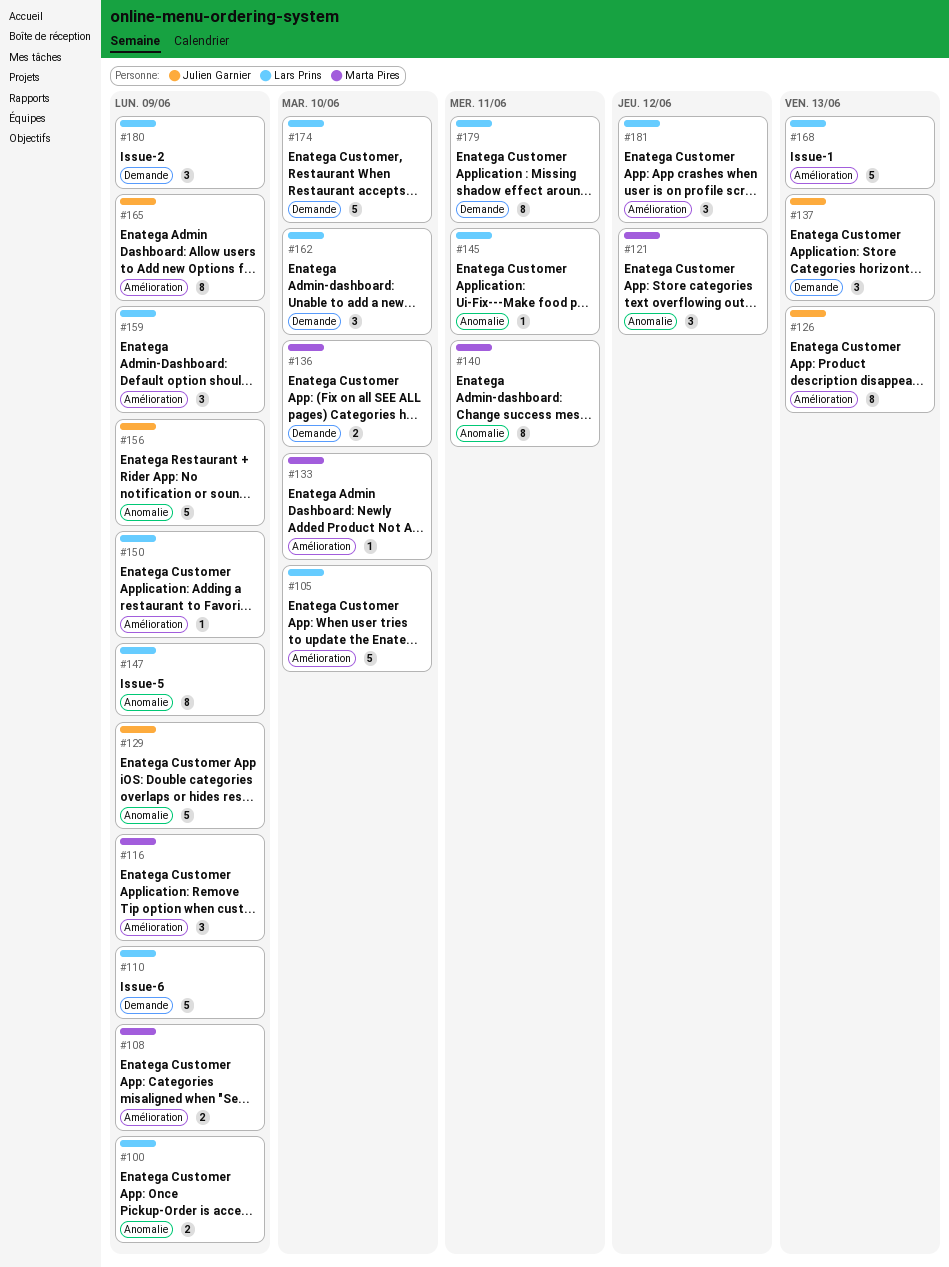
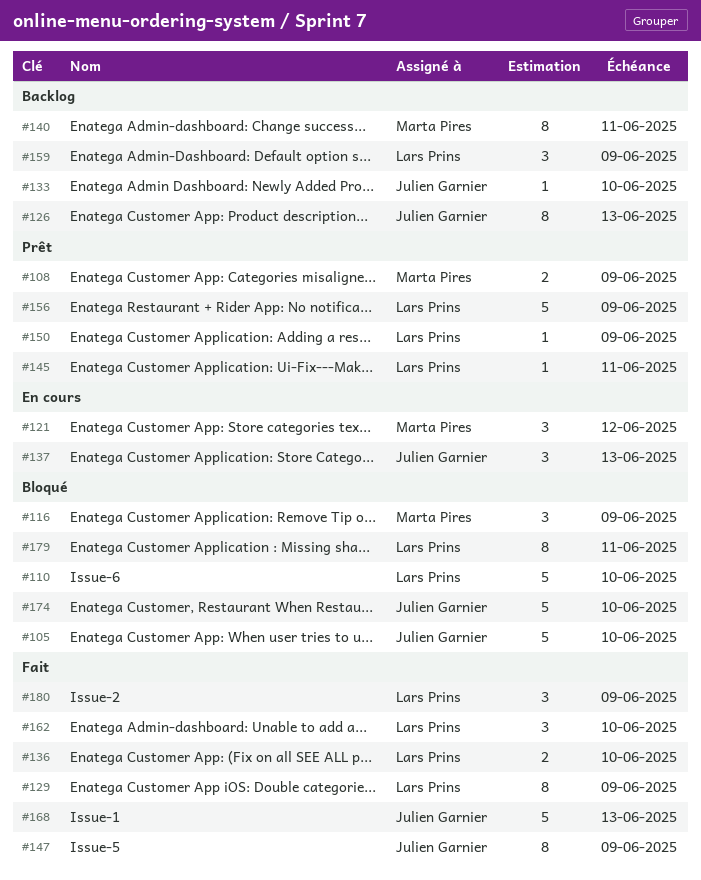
#100: present -> none
#105, owner: Lars Prins -> Julien Garnier
#110, due: Jun 9 -> Jun 10
#129, owner: Julien Garnier -> Lars Prins
#129, estimate: 5 -> 8
#133, owner: Marta Pires -> Julien Garnier
#136, owner: Marta Pires -> Lars Prins
#147, owner: Lars Prins -> Julien Garnier
#156, owner: Julien Garnier -> Lars Prins
#165: present -> none
#168, owner: Lars Prins -> Julien Garnier
#174, owner: Lars Prins -> Julien Garnier
#181: present -> none

